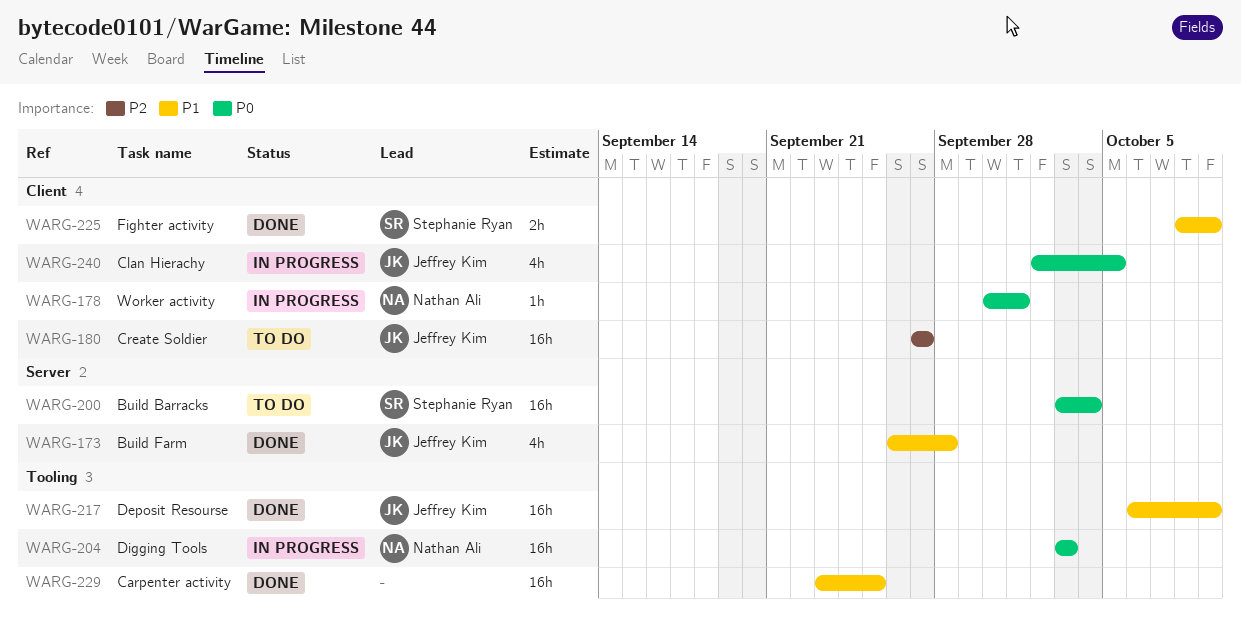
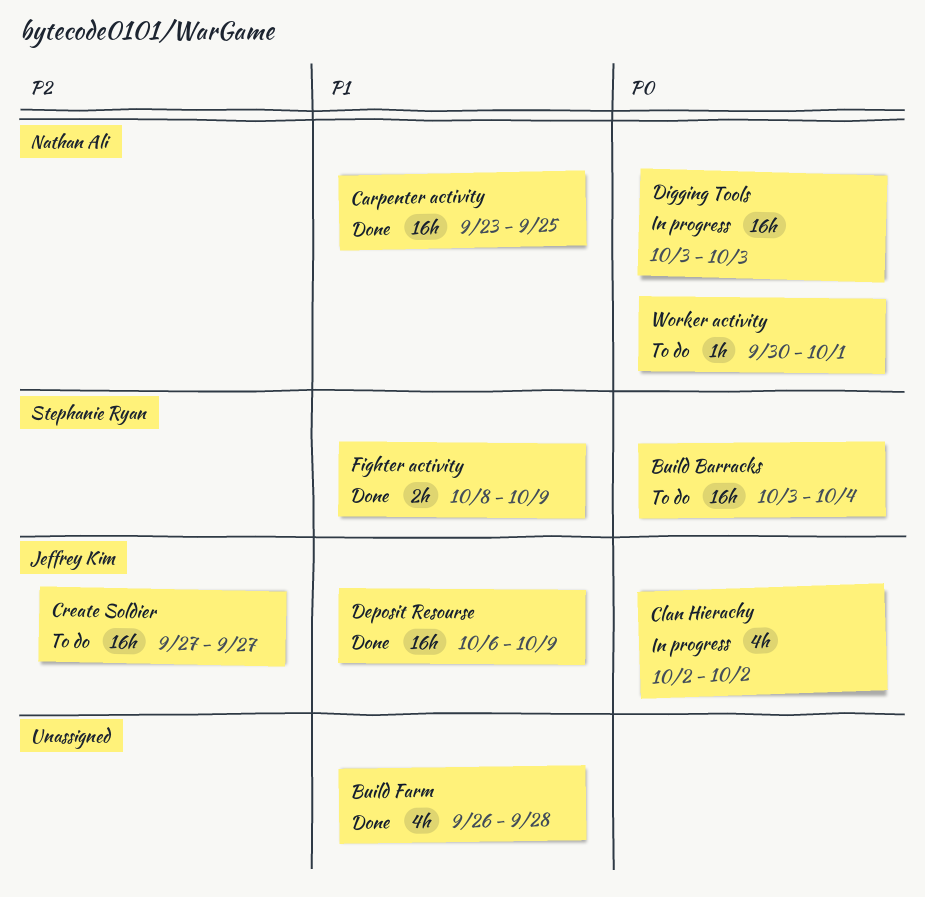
Build Farm, owner: Jeffrey Kim -> none
Carpenter activity, owner: none -> Nathan Ali
Clan Hierachy, due: Oct 5 -> Oct 2
Worker activity, status: In progress -> To do

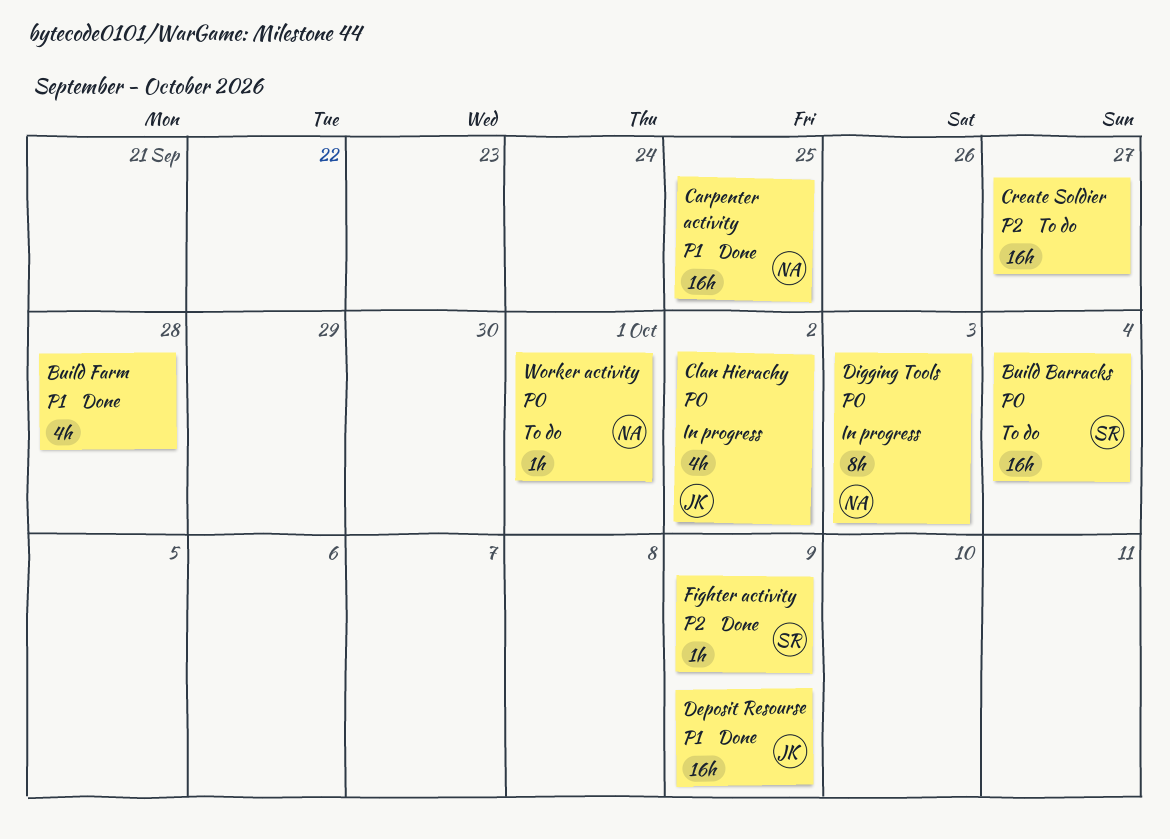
Create Soldier, owner: Jeffrey Kim -> none
Digging Tools, estimate: 16h -> 8h
Fighter activity, priority: P1 -> P2
Fighter activity, estimate: 2h -> 1h

